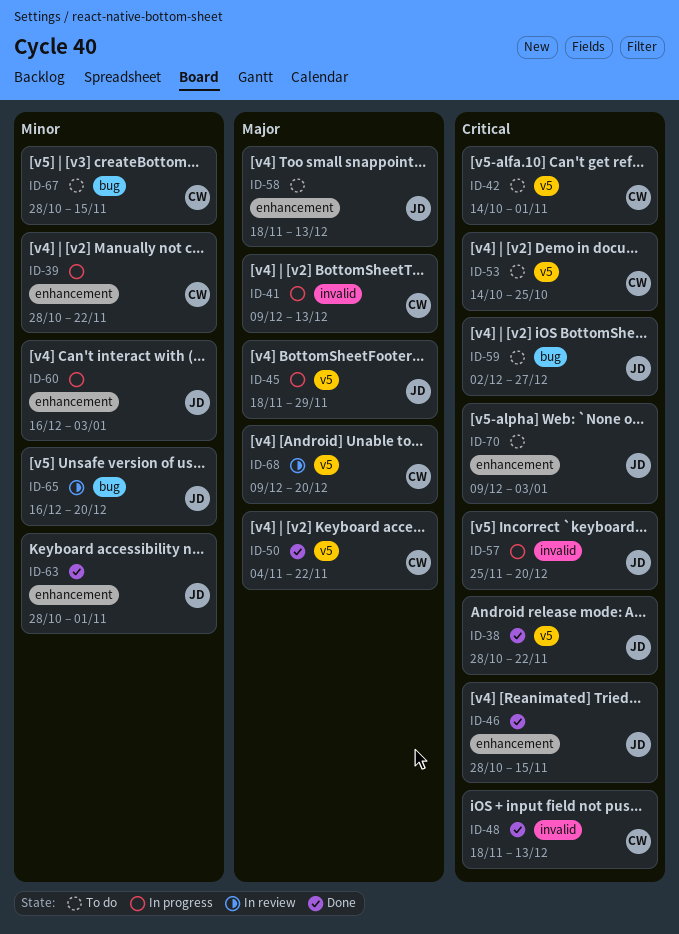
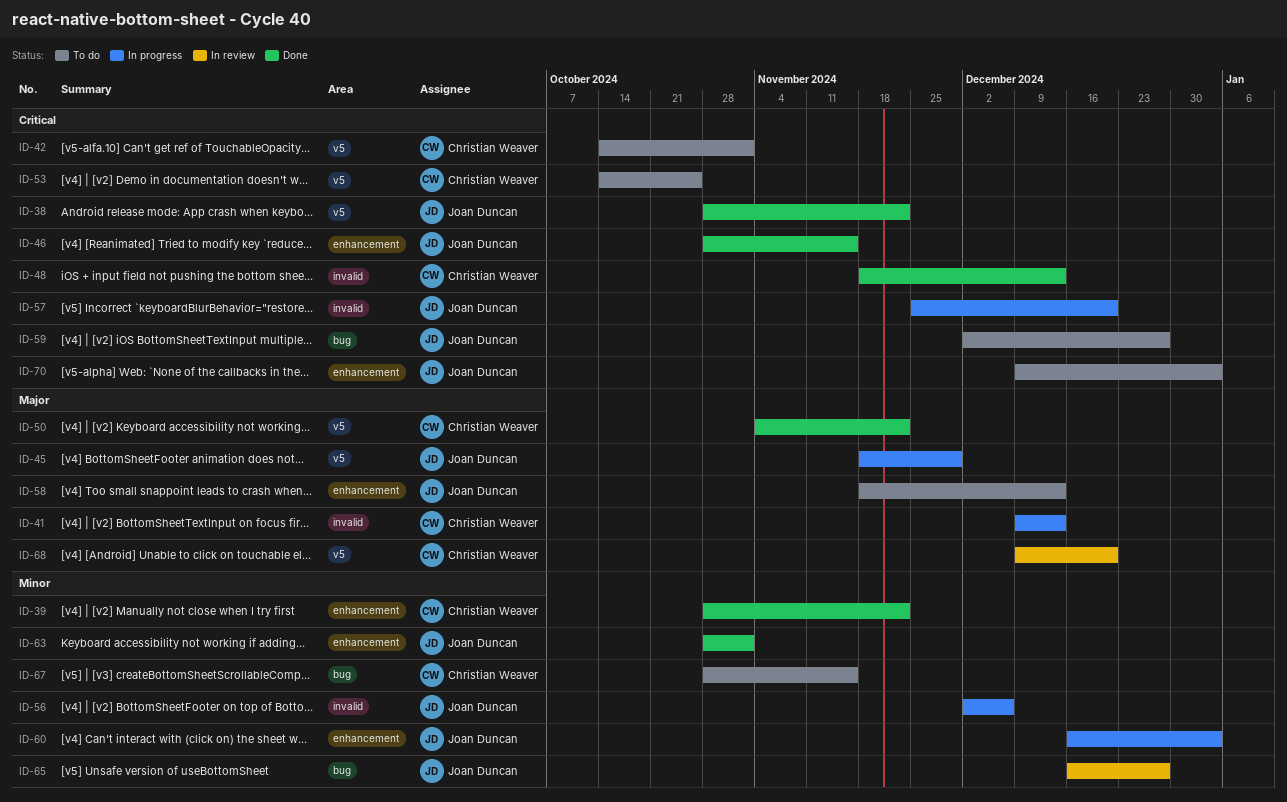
ID-39, status: In progress -> Done
ID-56: none -> present
ID-65, due: Dec 20 -> Dec 27

